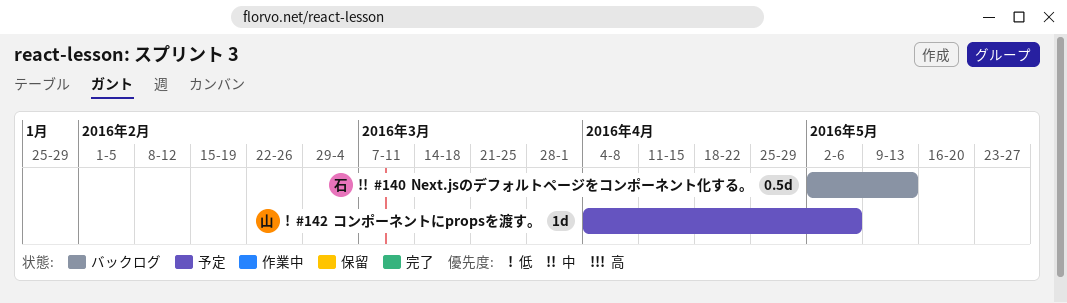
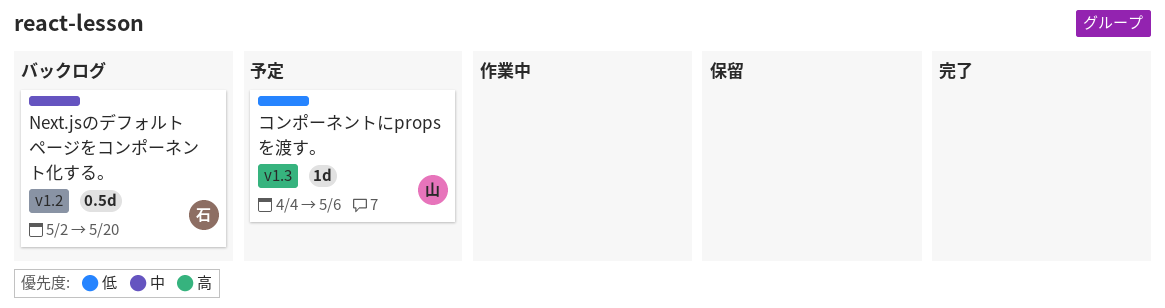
Next.jsのデフォルトページをコンポーネント化する。, due: May 13 -> May 20

